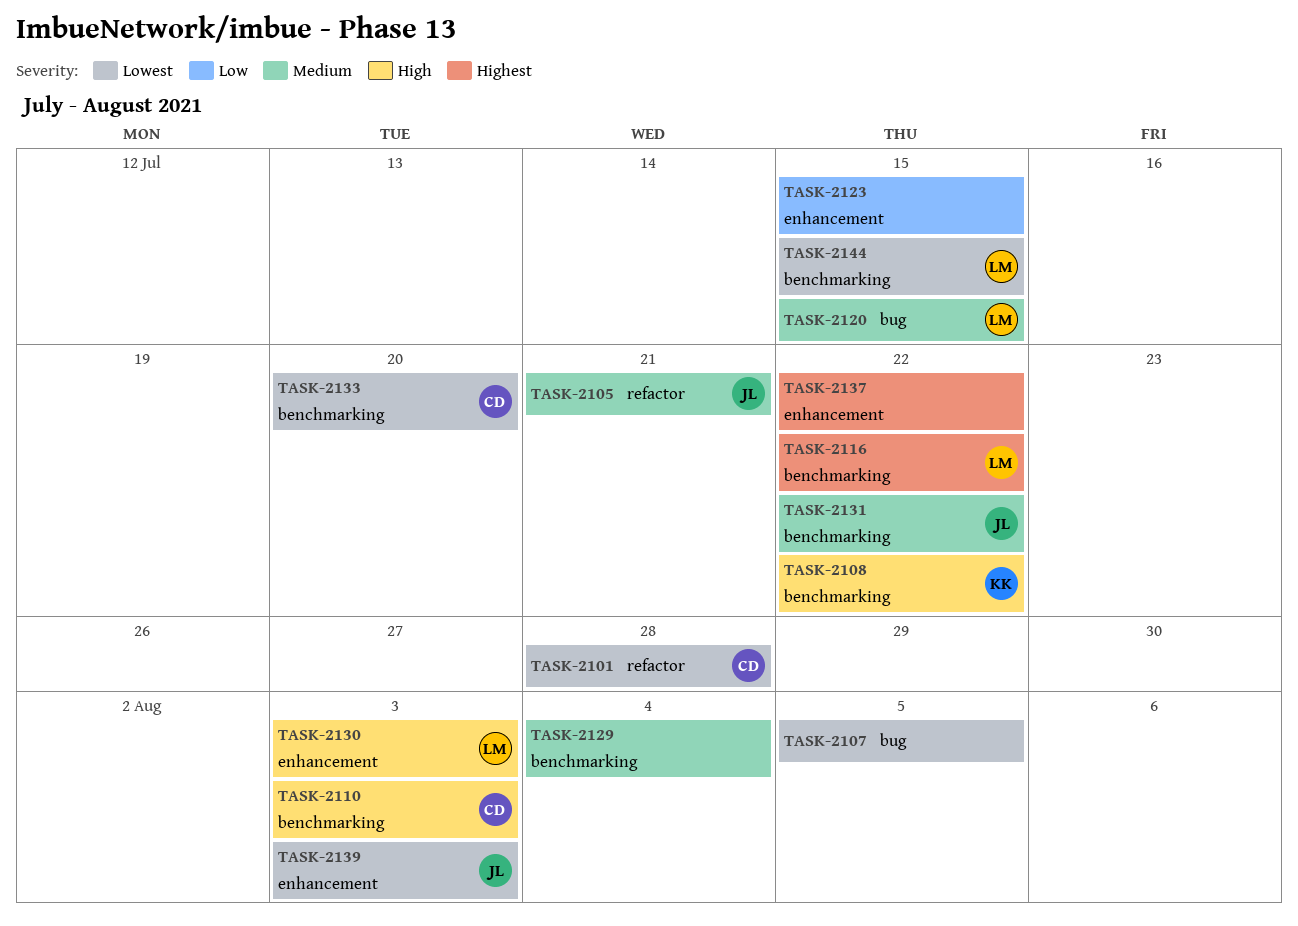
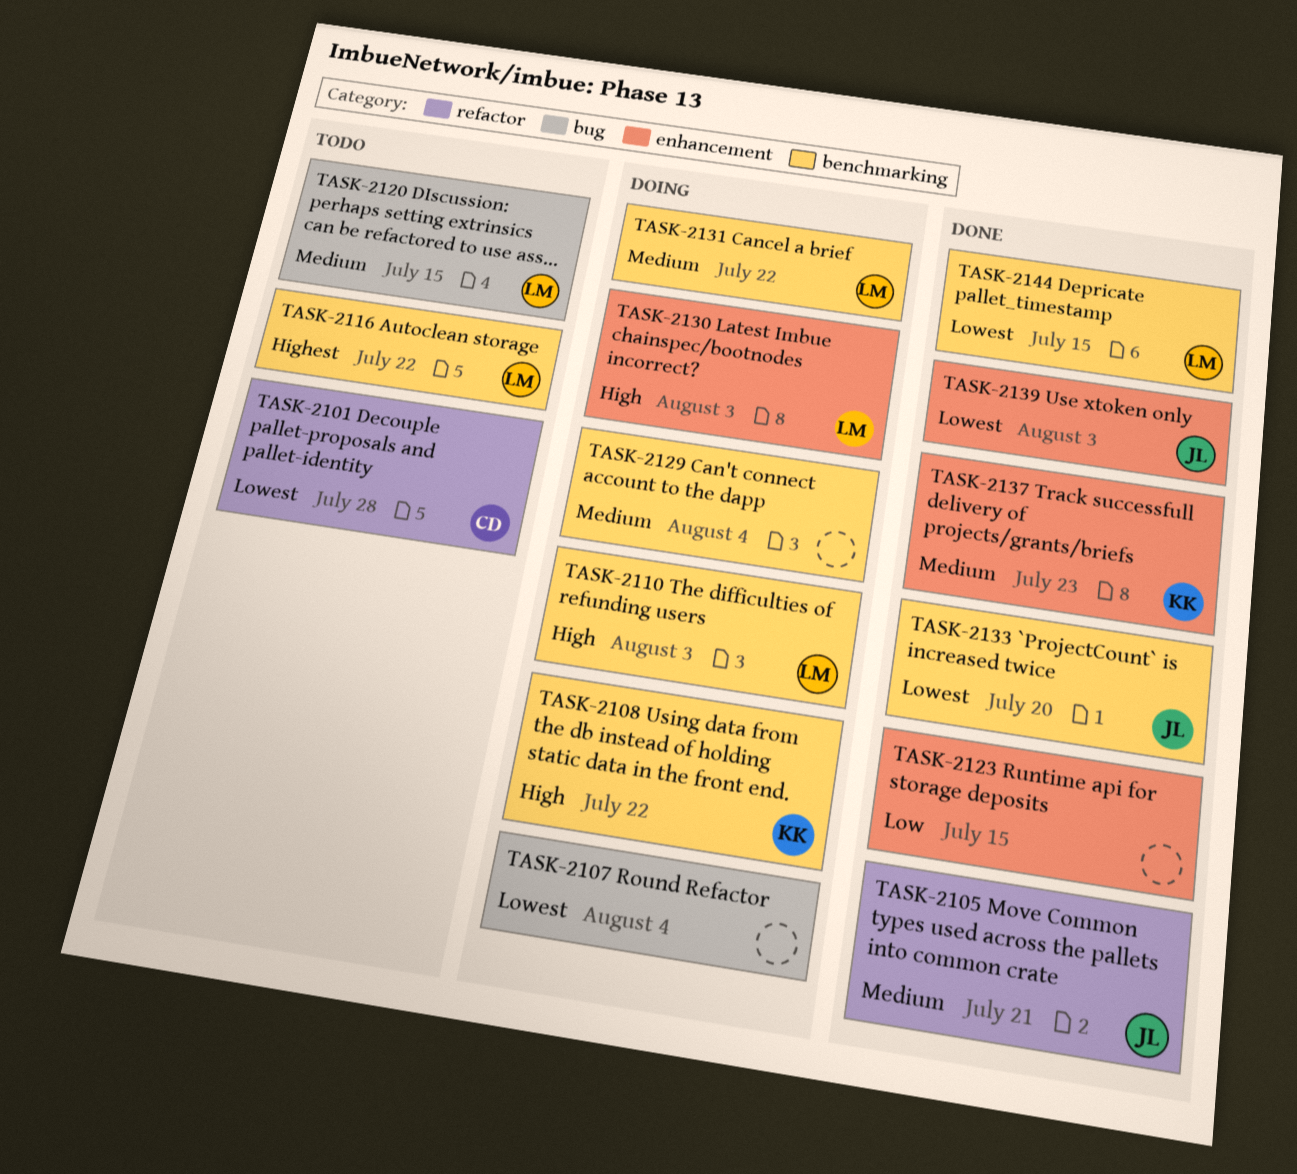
TASK-2107, due: Aug 5 -> Aug 4
TASK-2110, owner: CD -> LM
TASK-2131, owner: JL -> LM
TASK-2133, owner: CD -> JL
TASK-2137, owner: none -> KK
TASK-2137, priority: Highest -> Medium
TASK-2137, due: Jul 22 -> Jul 23

